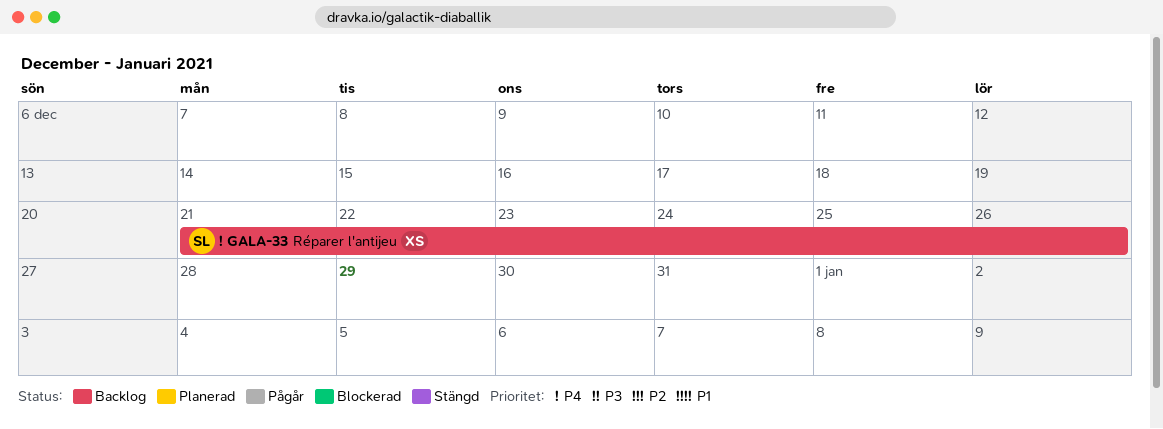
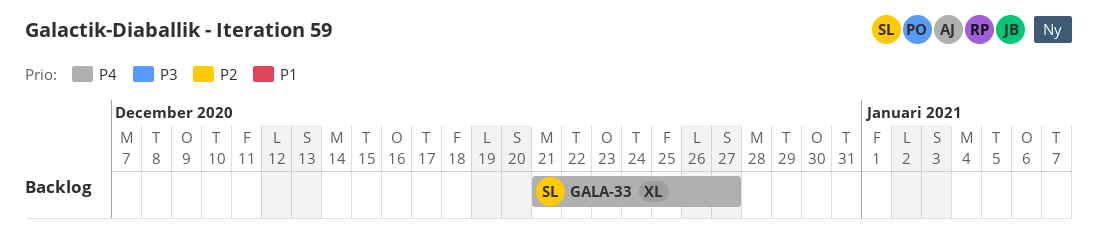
GALA-33, estimate: XS -> XL
GALA-33, due: Dec 26 -> Dec 27

